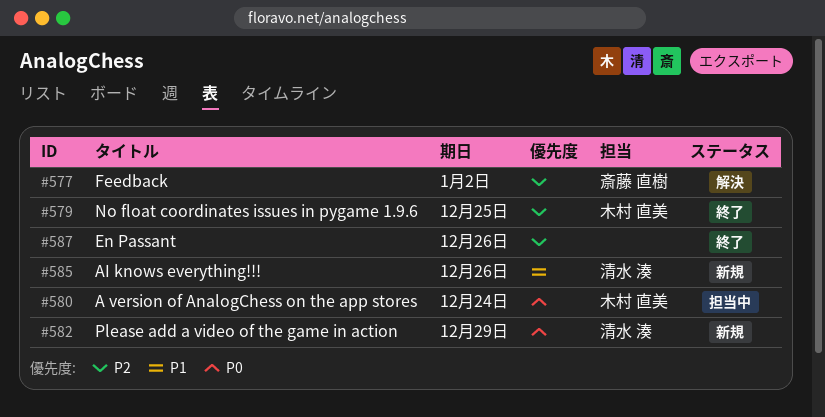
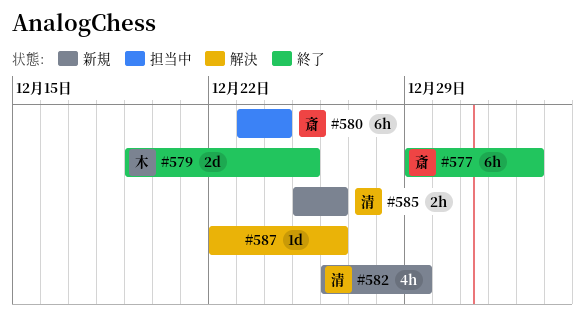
#577, status: 解決 -> 終了
#580, owner: 木村 直美 -> 斎藤 直樹
#587, status: 終了 -> 解決

